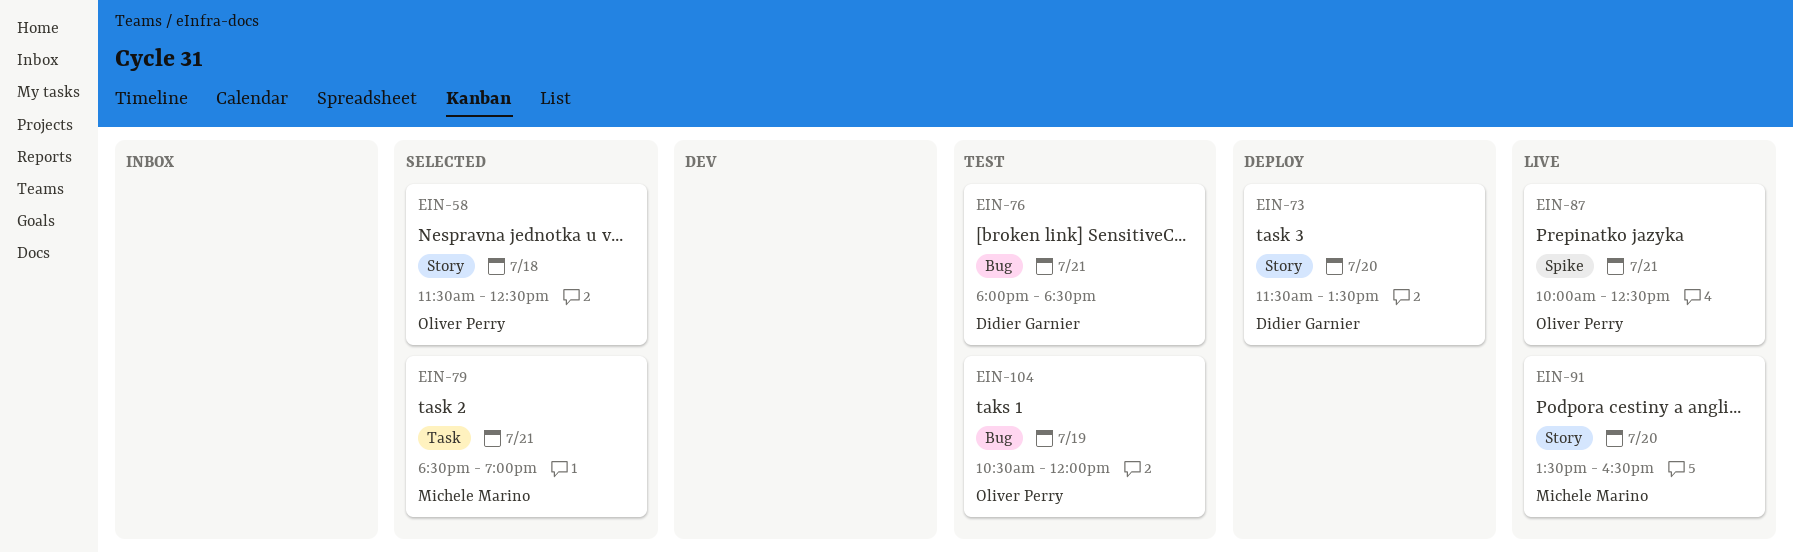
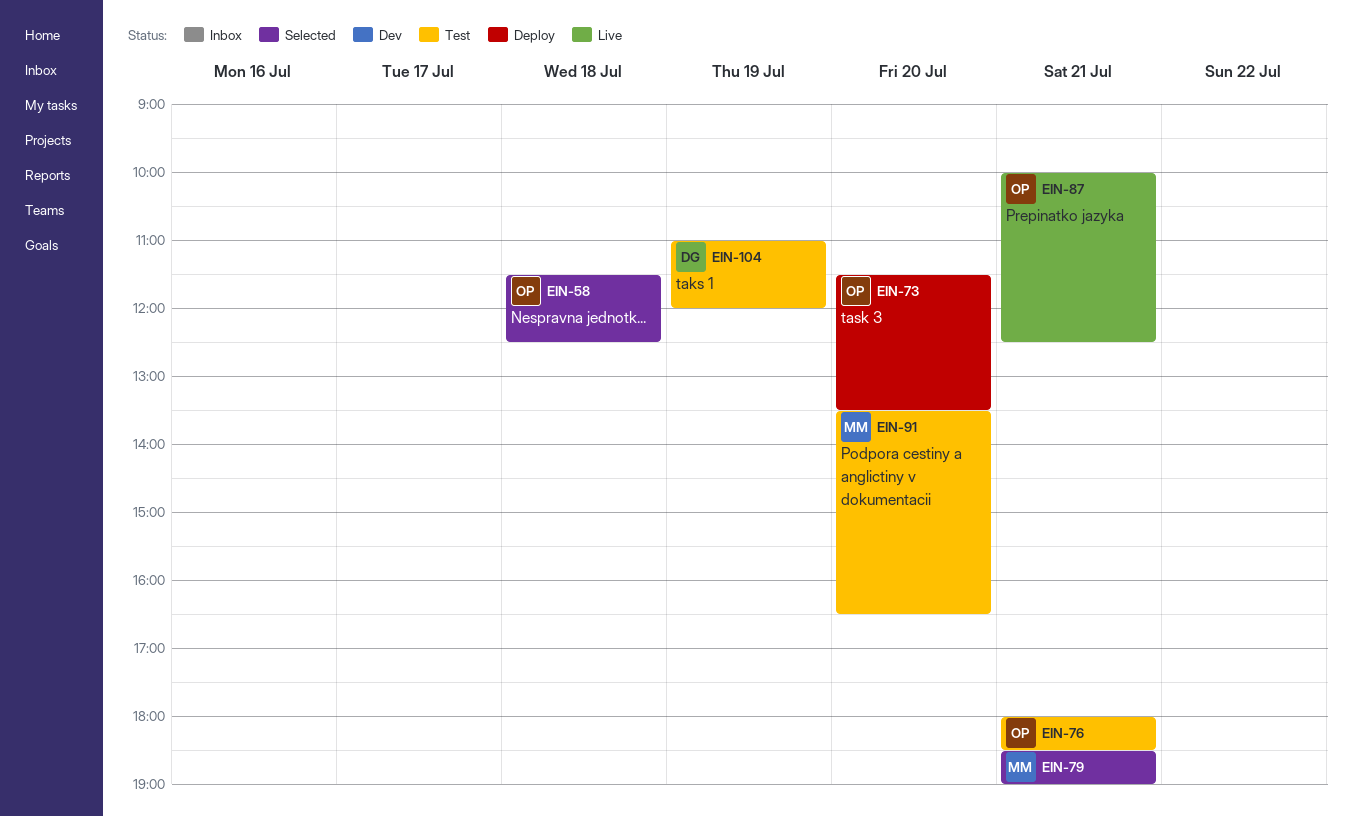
EIN-73, owner: Didier Garnier -> Oliver Perry
EIN-76, owner: Didier Garnier -> Oliver Perry
EIN-91, status: Live -> Test
EIN-104, owner: Oliver Perry -> Didier Garnier
EIN-104, begins: 10:30 -> 11:00

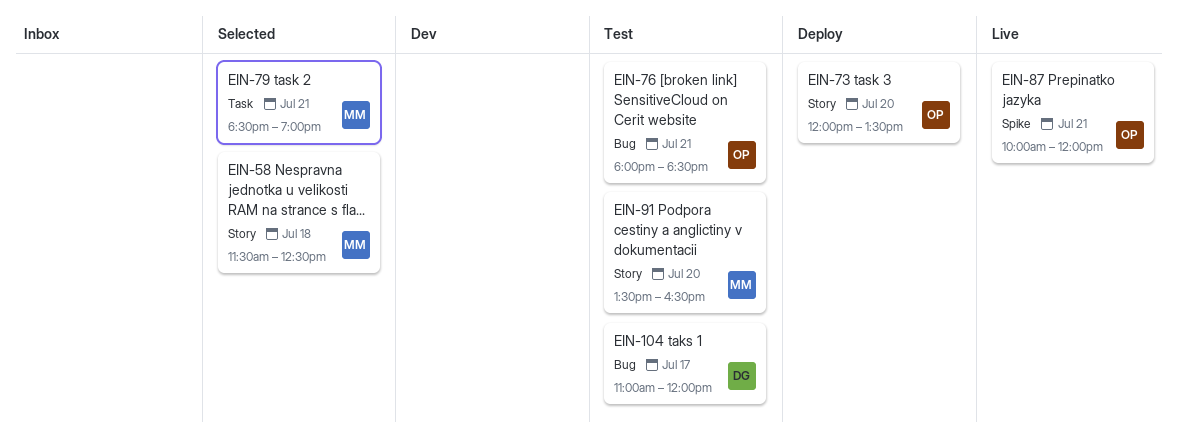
EIN-58, owner: OP -> MM
EIN-73, begins: 11:30 -> 12:00
EIN-87, ends: 12:30 -> 12:00
EIN-104, day: Jul 19 -> Jul 17

